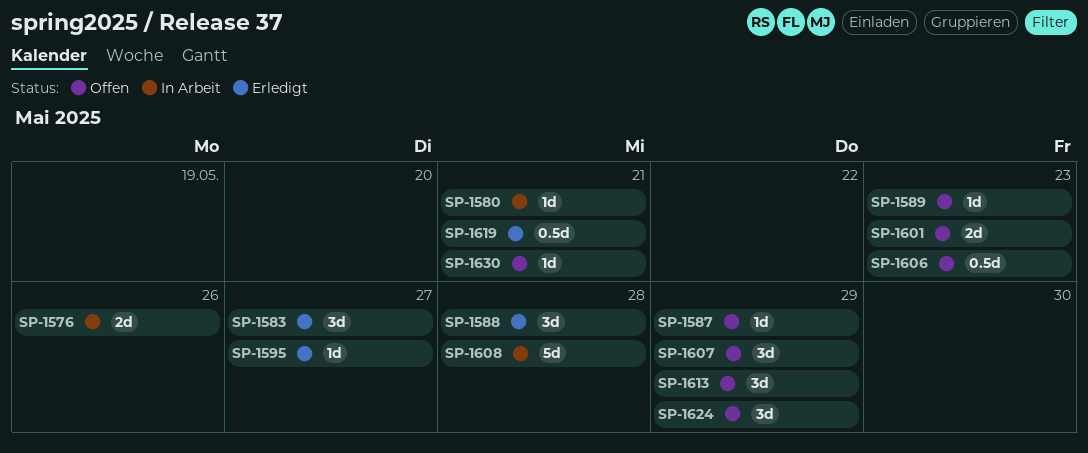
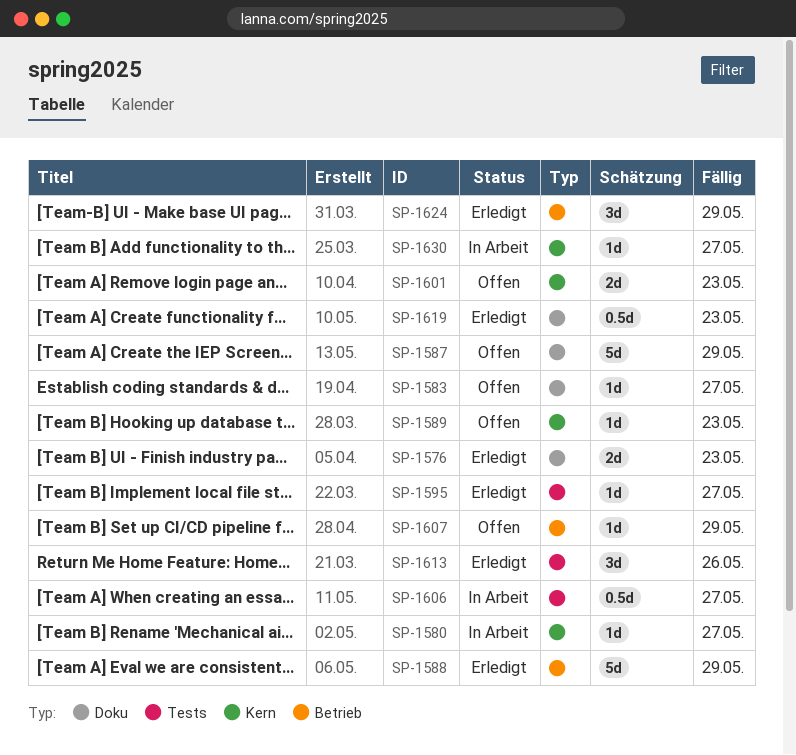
SP-1576, status: In Arbeit -> Erledigt
SP-1576, due: May 26 -> May 23
SP-1580, due: May 21 -> May 27
SP-1583, status: Erledigt -> Offen
SP-1583, estimate: 3d -> 1d
SP-1587, estimate: 1d -> 5d
SP-1588, estimate: 3d -> 5d
SP-1588, due: May 28 -> May 29
SP-1606, status: Offen -> In Arbeit
SP-1606, due: May 23 -> May 27
SP-1607, estimate: 3d -> 1d
SP-1608: present -> none
SP-1613, status: Offen -> Erledigt
SP-1613, due: May 29 -> May 26
SP-1619, due: May 21 -> May 23
SP-1624, status: Offen -> Erledigt
SP-1630, status: Offen -> In Arbeit
SP-1630, due: May 21 -> May 27

